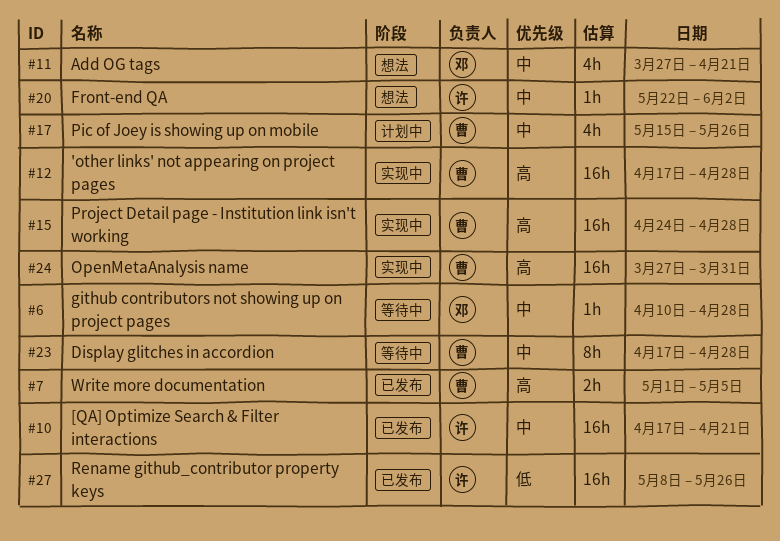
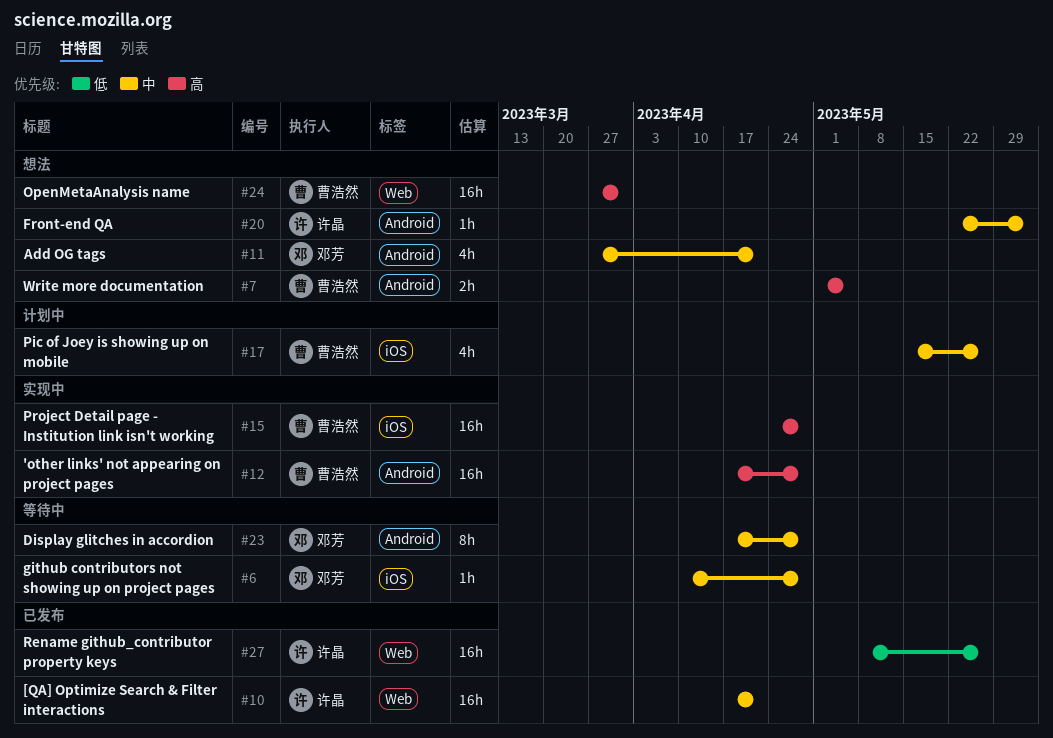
#7, status: 已发布 -> 想法
#23, owner: 曹浩然 -> 邓芳
#24, status: 实现中 -> 想法

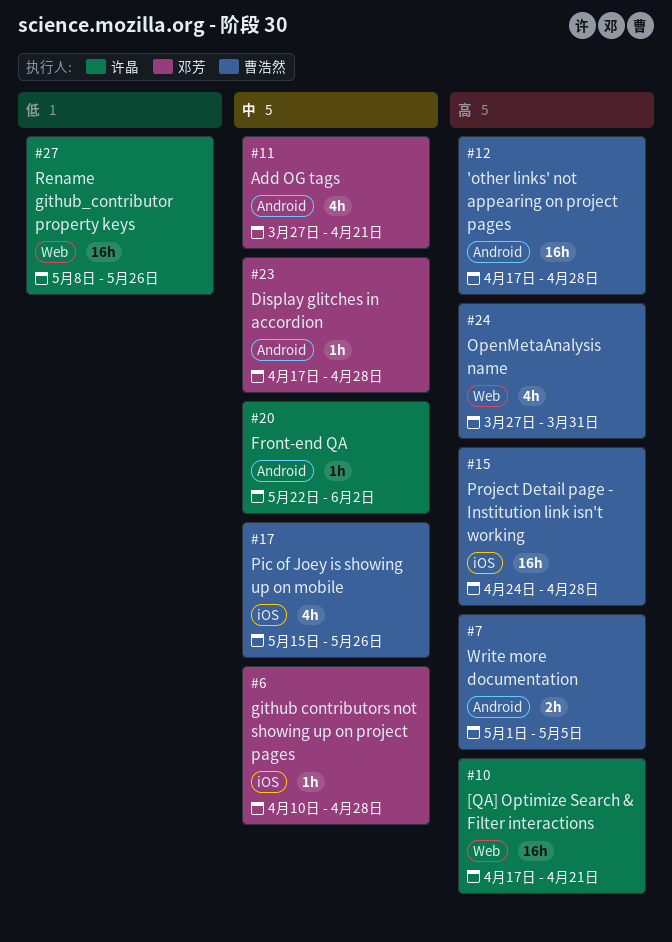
#10, priority: 中 -> 高
#23, estimate: 8h -> 1h
#24, estimate: 16h -> 4h

